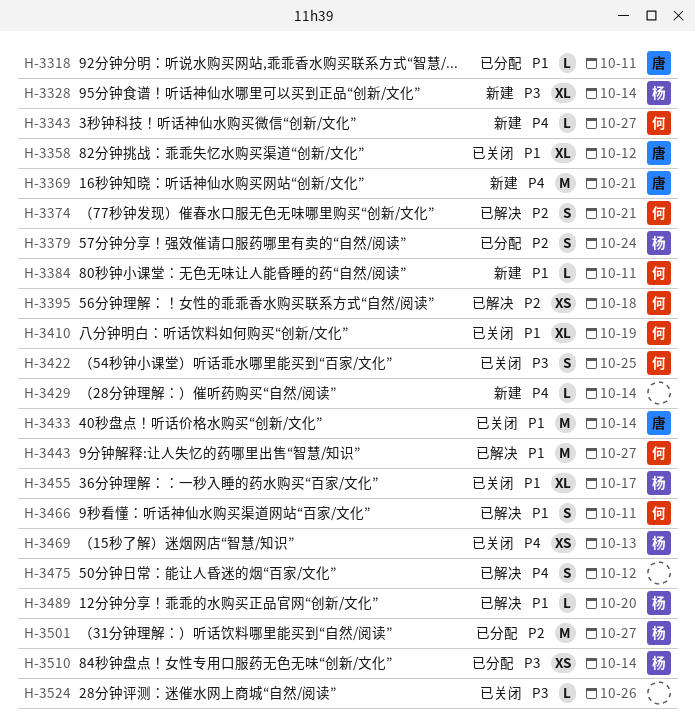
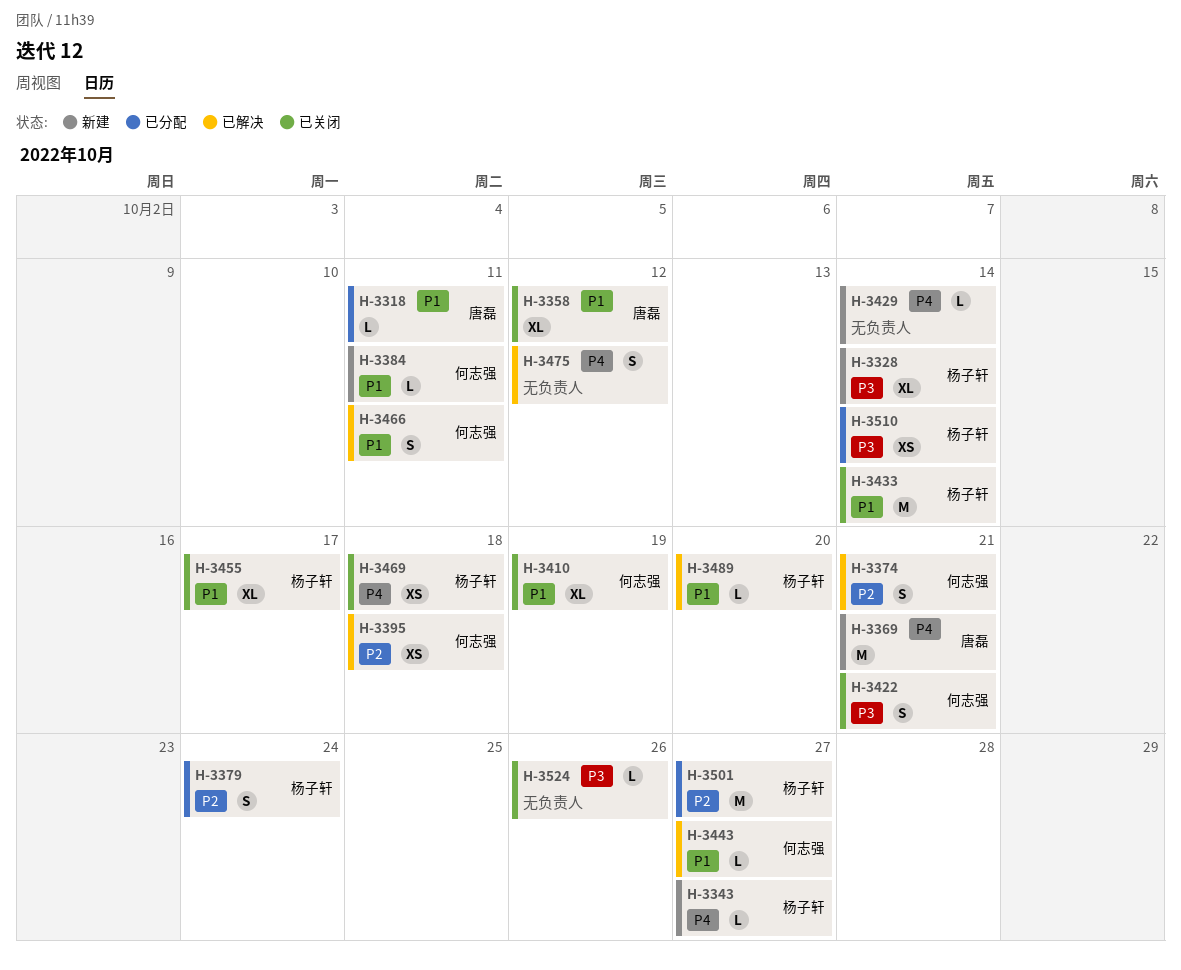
H-3343, owner: 何志强 -> 杨子轩
H-3422, due: Oct 25 -> Oct 21
H-3433, owner: 唐磊 -> 杨子轩
H-3443, estimate: M -> L
H-3469, due: Oct 13 -> Oct 18

